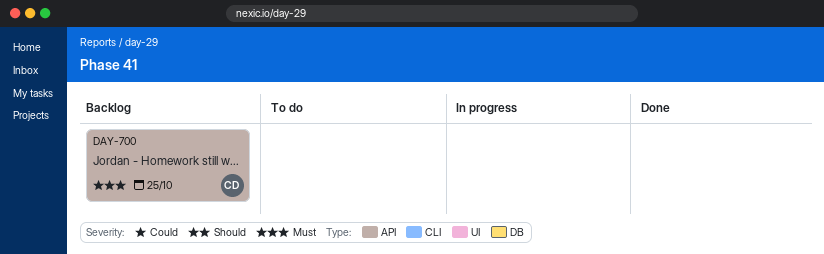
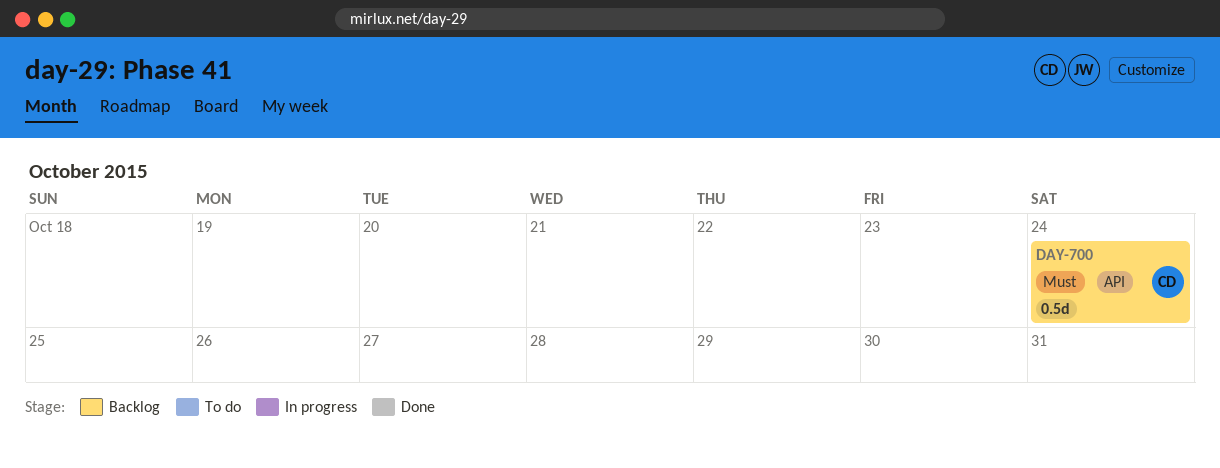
DAY-700, due: Oct 25 -> Oct 24

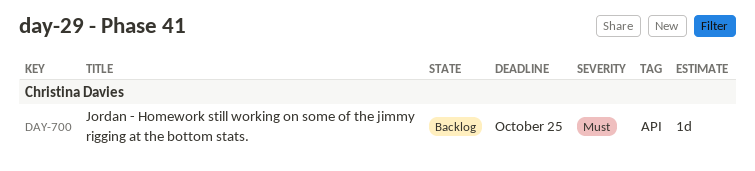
DAY-700, estimate: 0.5d -> 1d
DAY-700, due: Oct 24 -> Oct 25

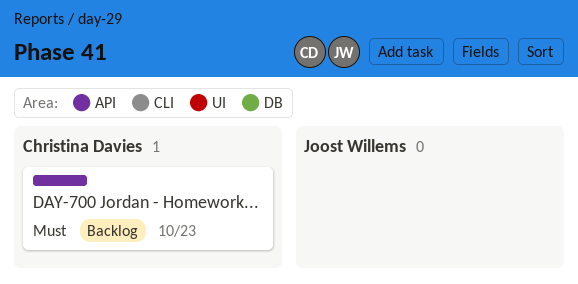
DAY-700, due: Oct 25 -> Oct 23

